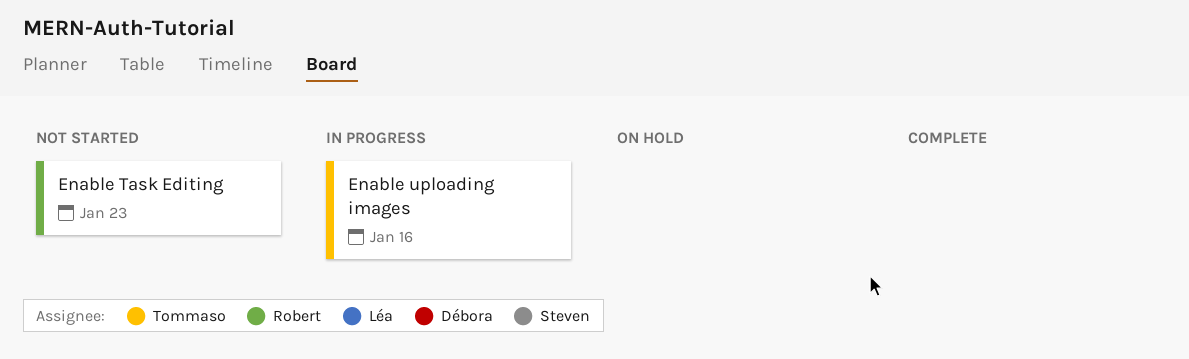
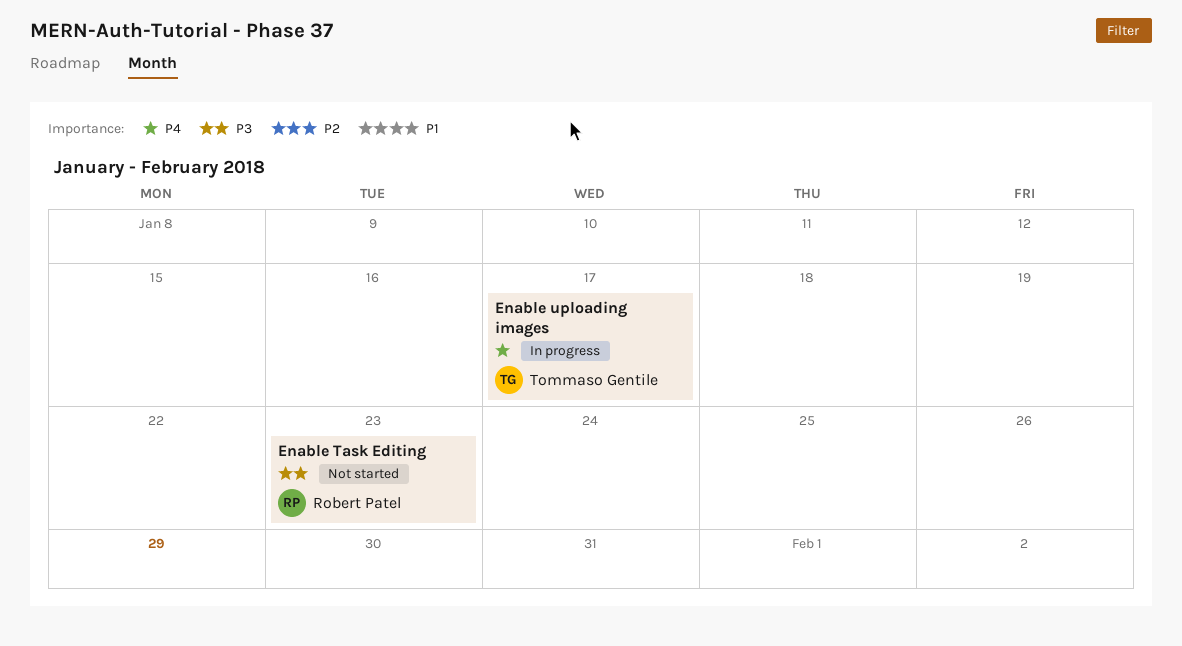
Enable uploading images, due: Jan 16 -> Jan 17

